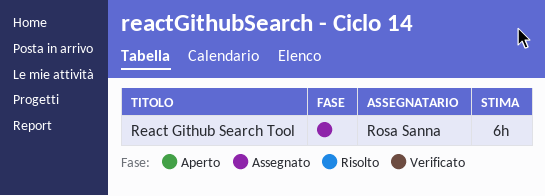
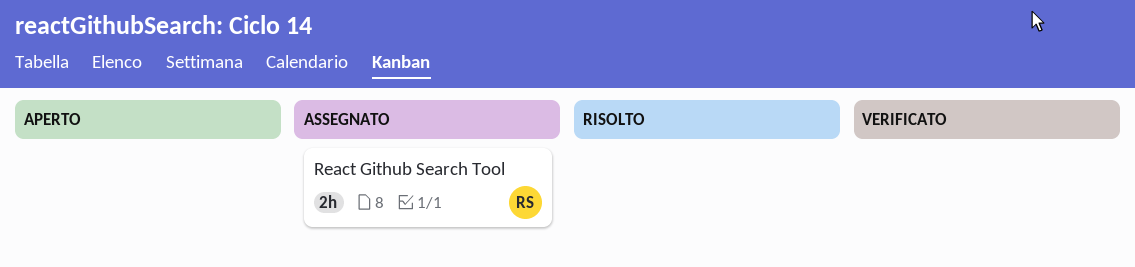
React Github Search Tool, estimate: 6h -> 2h

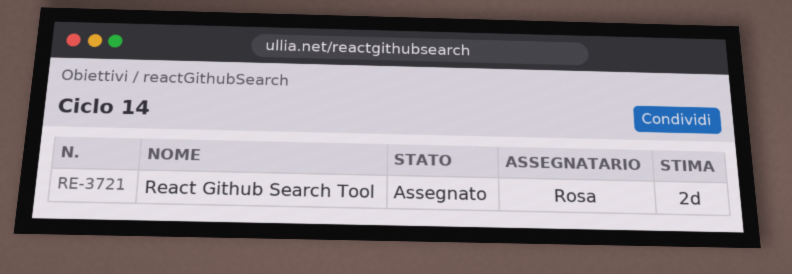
React Github Search Tool, estimate: 2h -> 2d

